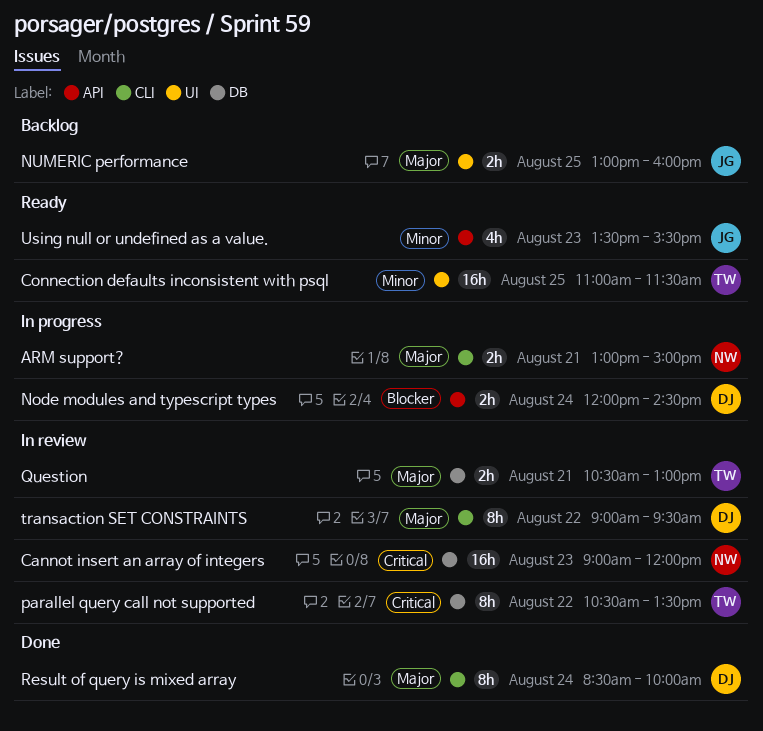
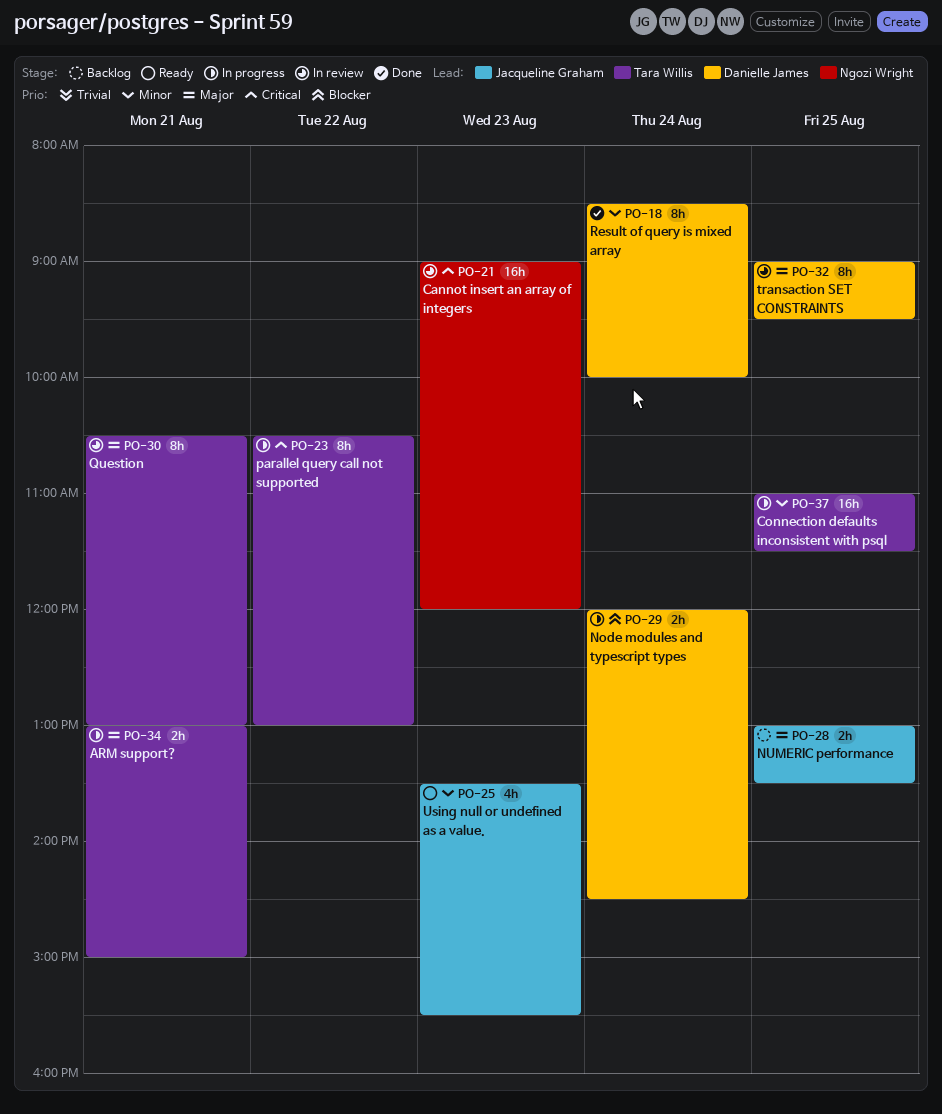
ARM support?, owner: Ngozi Wright -> Tara Willis
Connection defaults inconsistent with psql, status: Ready -> In progress
NUMERIC performance, ends: 16:00 -> 13:30
parallel query call not supported, status: In review -> In progress
parallel query call not supported, ends: 13:30 -> 13:00
Question, estimate: 2h -> 8h
Result of query is mixed array, priority: Major -> Minor
transaction SET CONSTRAINTS, day: Aug 22 -> Aug 25

